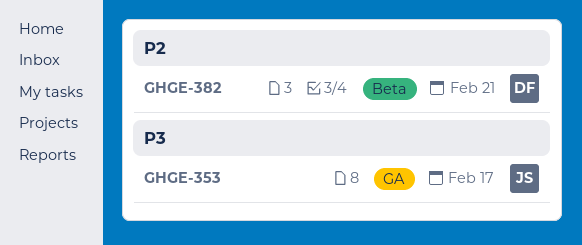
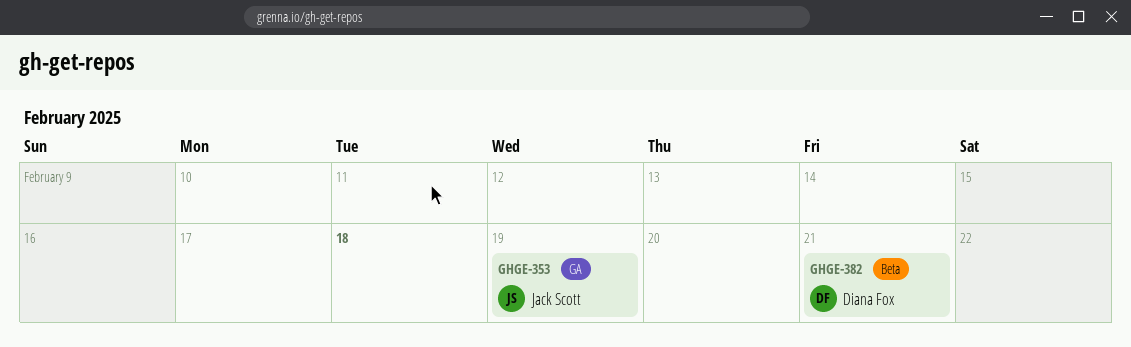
GHGE-353, due: Feb 17 -> Feb 19

